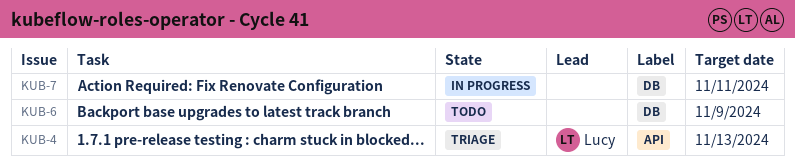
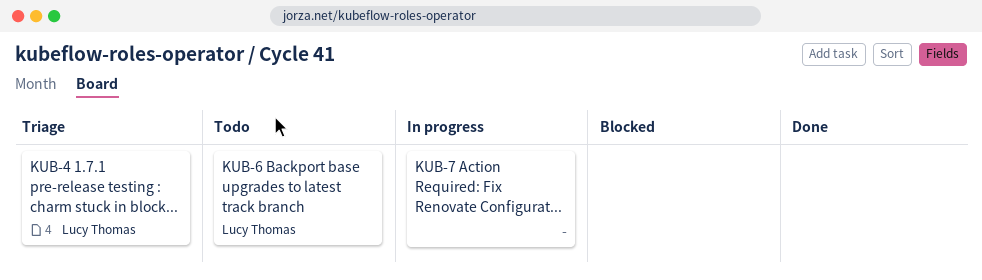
KUB-6, owner: none -> Lucy Thomas

